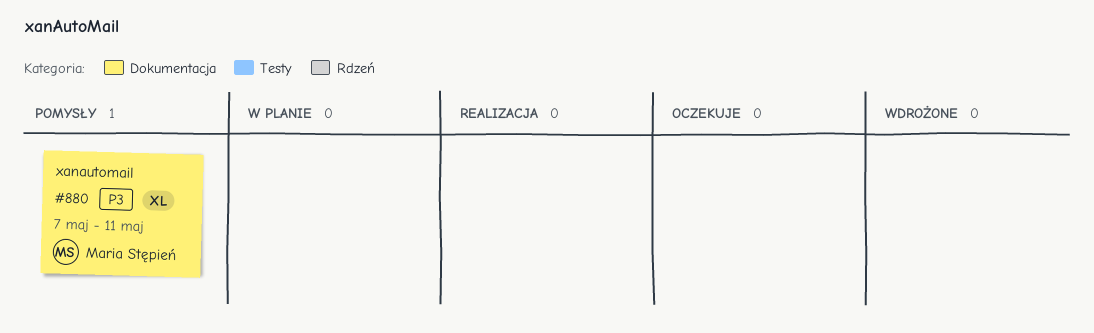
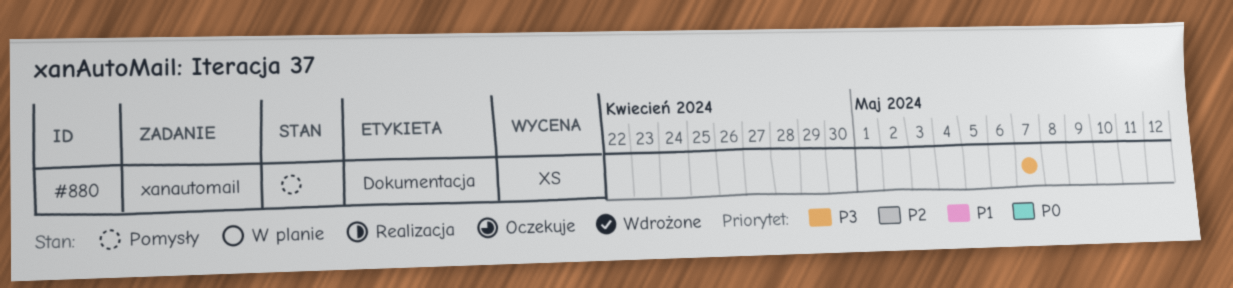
#880, estimate: XL -> XS
#880, due: May 11 -> May 7

